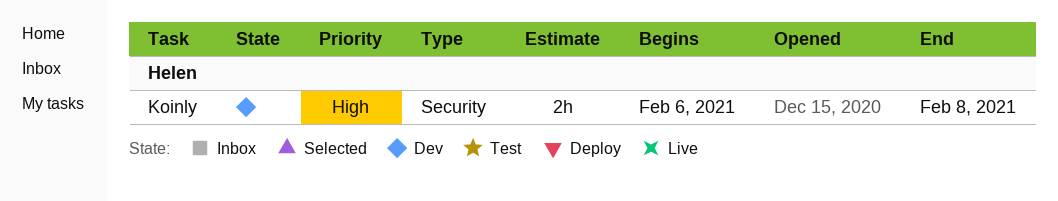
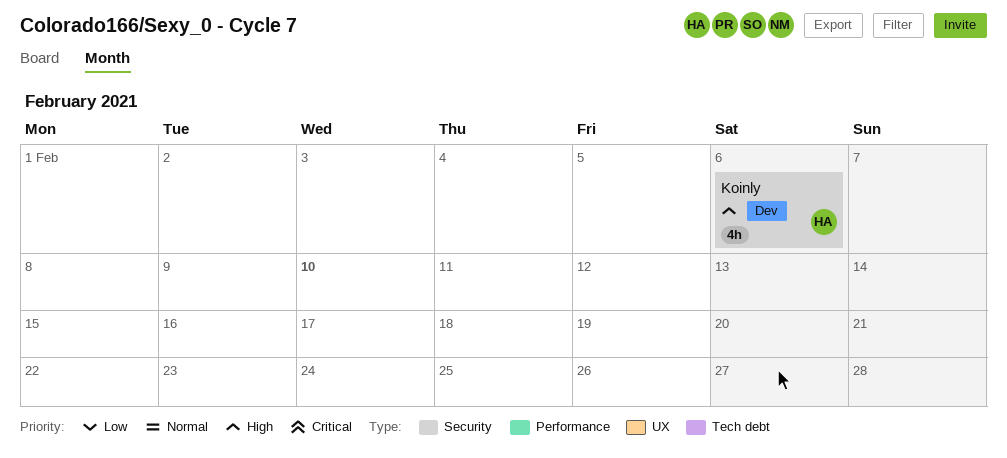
Koinly, estimate: 2h -> 4h
Koinly, due: Feb 8 -> Feb 6

